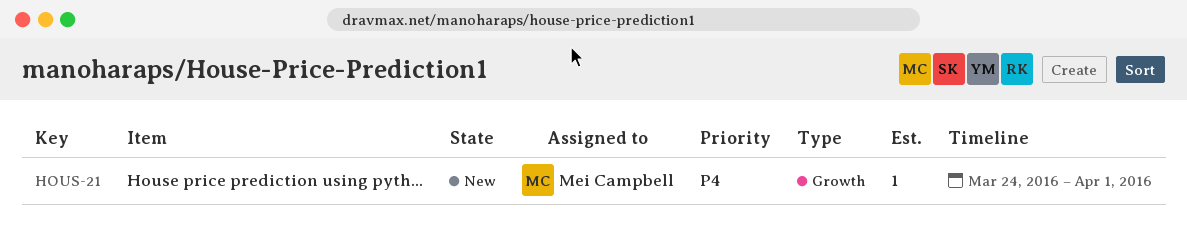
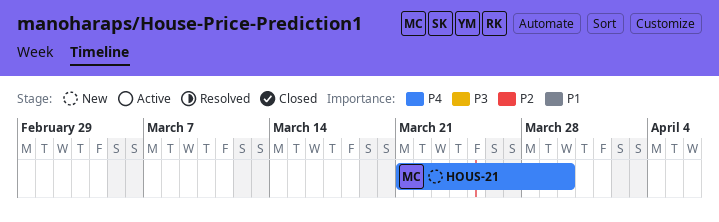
HOUS-21, start: Mar 24 -> Mar 21
HOUS-21, due: Apr 1 -> Mar 30

